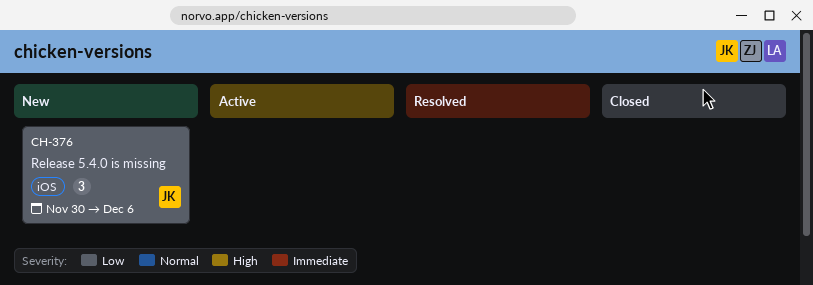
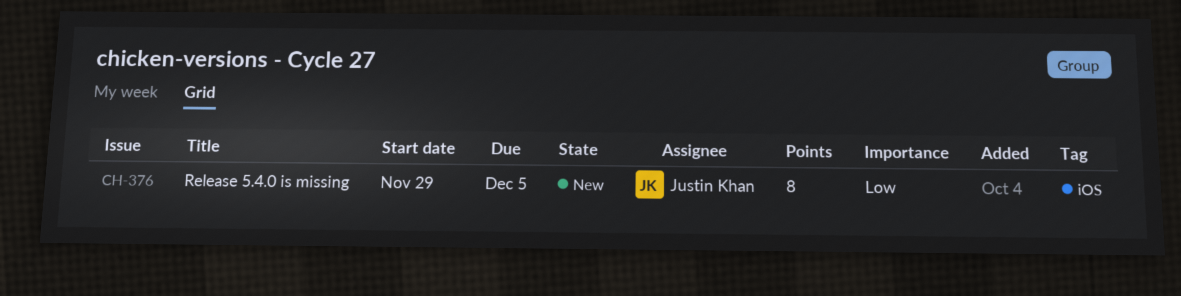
CH-376, estimate: 3 -> 8
CH-376, start: Nov 30 -> Nov 29
CH-376, due: Dec 6 -> Dec 5

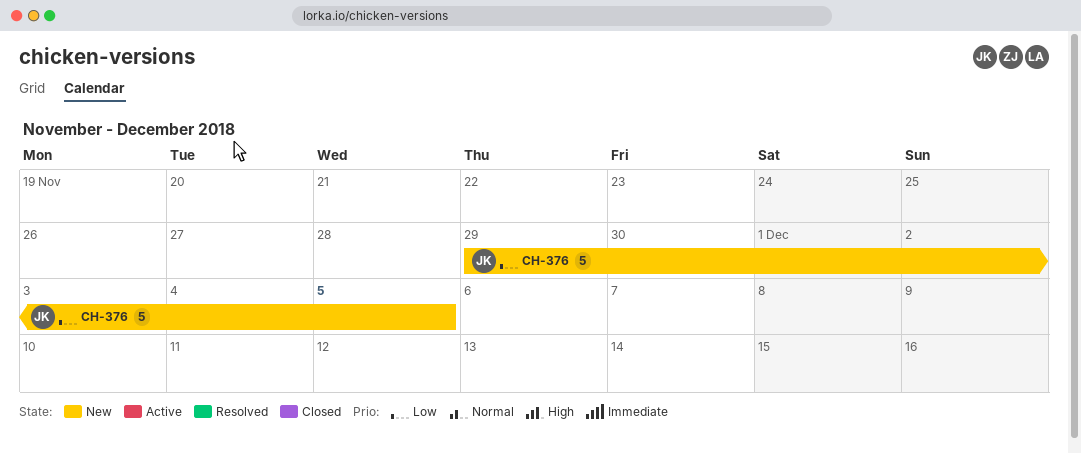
CH-376, estimate: 8 -> 5

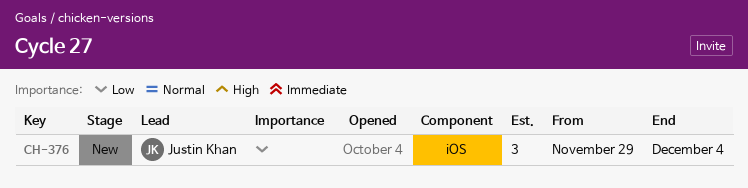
CH-376, estimate: 5 -> 3
CH-376, due: Dec 5 -> Dec 4

